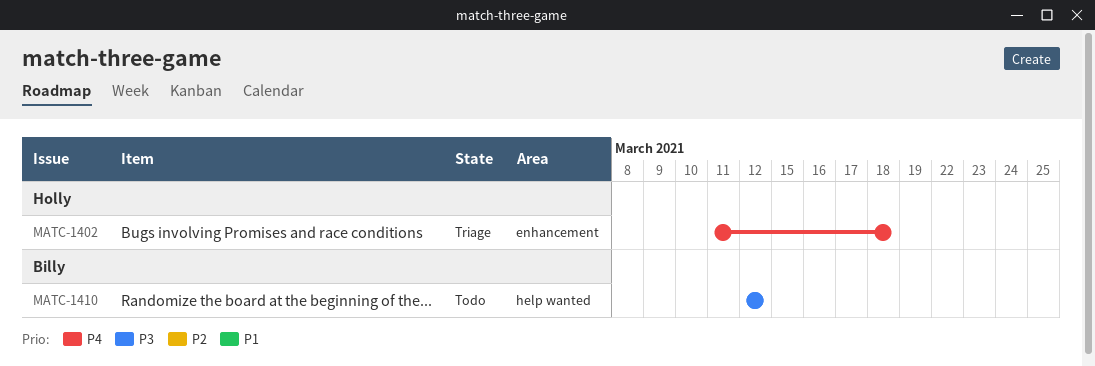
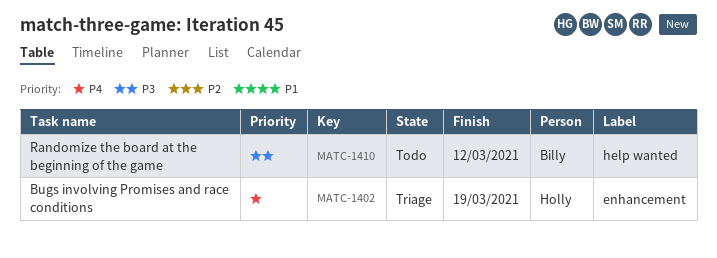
MATC-1402, due: Mar 18 -> Mar 19

